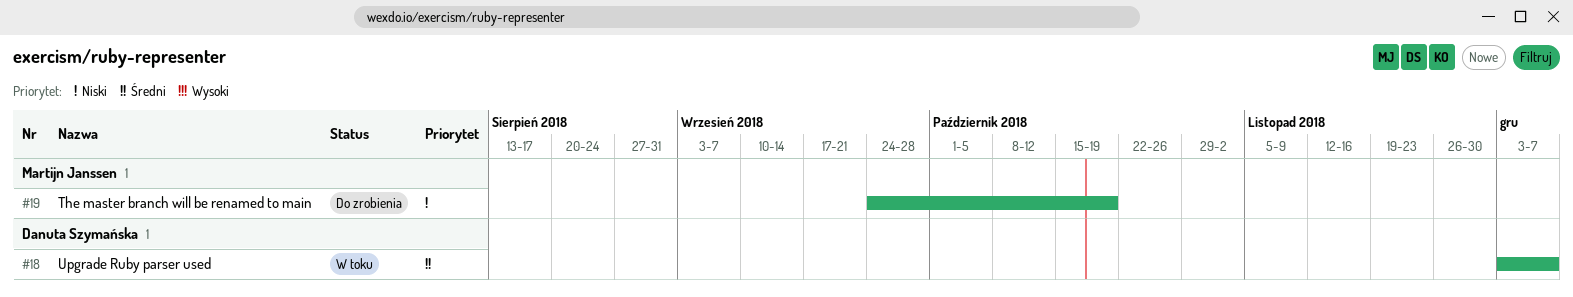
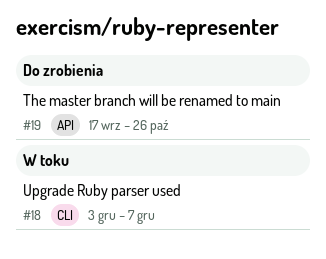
#19, start: Sep 24 -> Sep 17
#19, due: Oct 19 -> Oct 26

